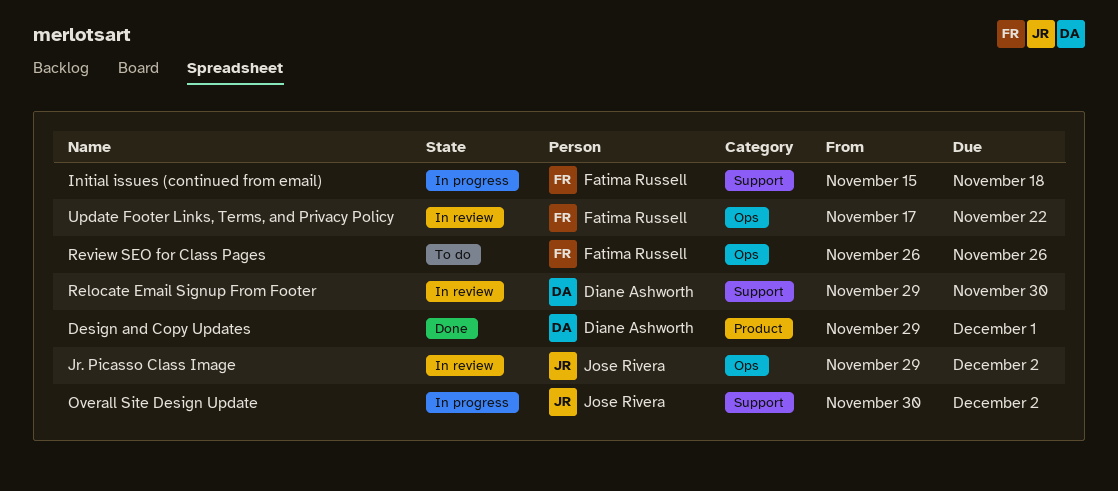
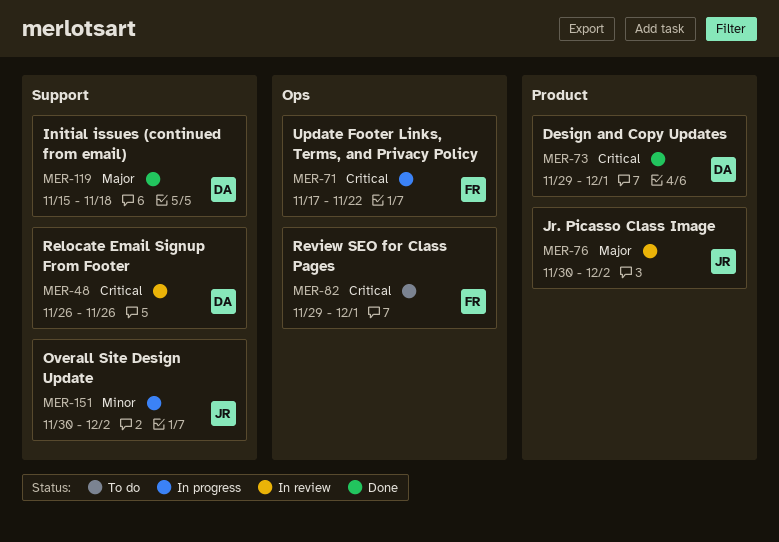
Initial issues (continued from email), status: In progress -> Done
Initial issues (continued from email), owner: Fatima Russell -> Diane Ashworth
Jr. Picasso Class Image, label: Ops -> Product
Jr. Picasso Class Image, start: Nov 29 -> Nov 30
Relocate Email Signup From Footer, start: Nov 29 -> Nov 26
Relocate Email Signup From Footer, due: Nov 30 -> Nov 26
Review SEO for Class Pages, start: Nov 26 -> Nov 29
Review SEO for Class Pages, due: Nov 26 -> Dec 1
Update Footer Links, Terms, and Privacy Policy, status: In review -> In progress

